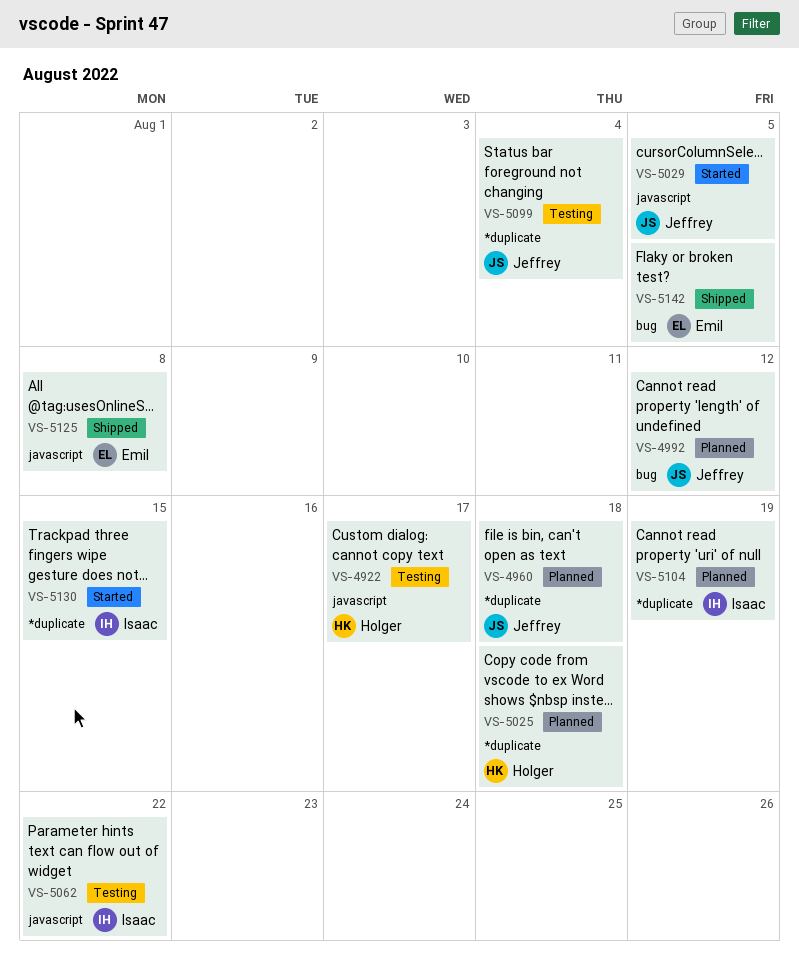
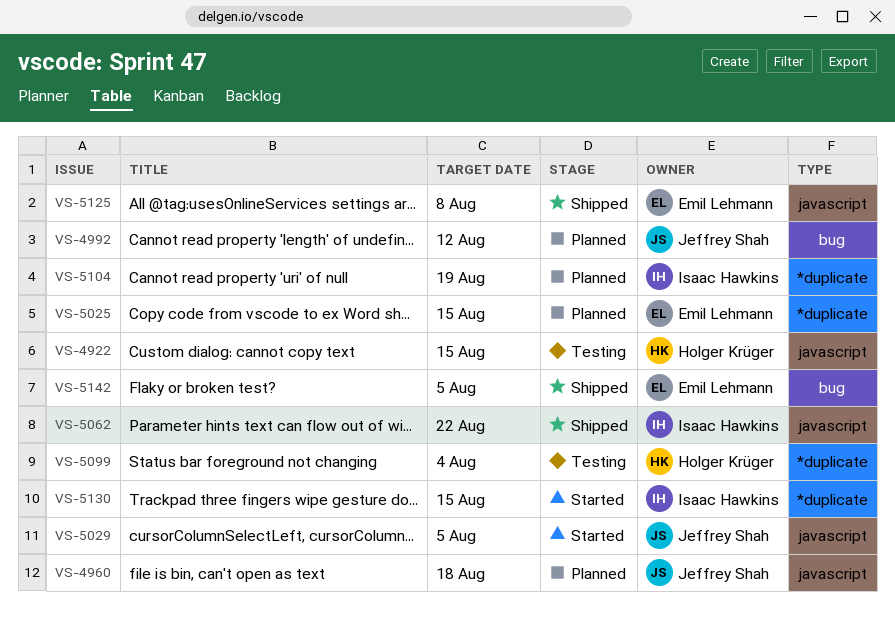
VS-4922, due: Aug 17 -> Aug 15
VS-4960, label: *duplicate -> javascript
VS-5025, owner: Holger Krüger -> Emil Lehmann
VS-5025, due: Aug 18 -> Aug 15
VS-5062, status: Testing -> Shipped
VS-5099, owner: Jeffrey Shah -> Holger Krüger

